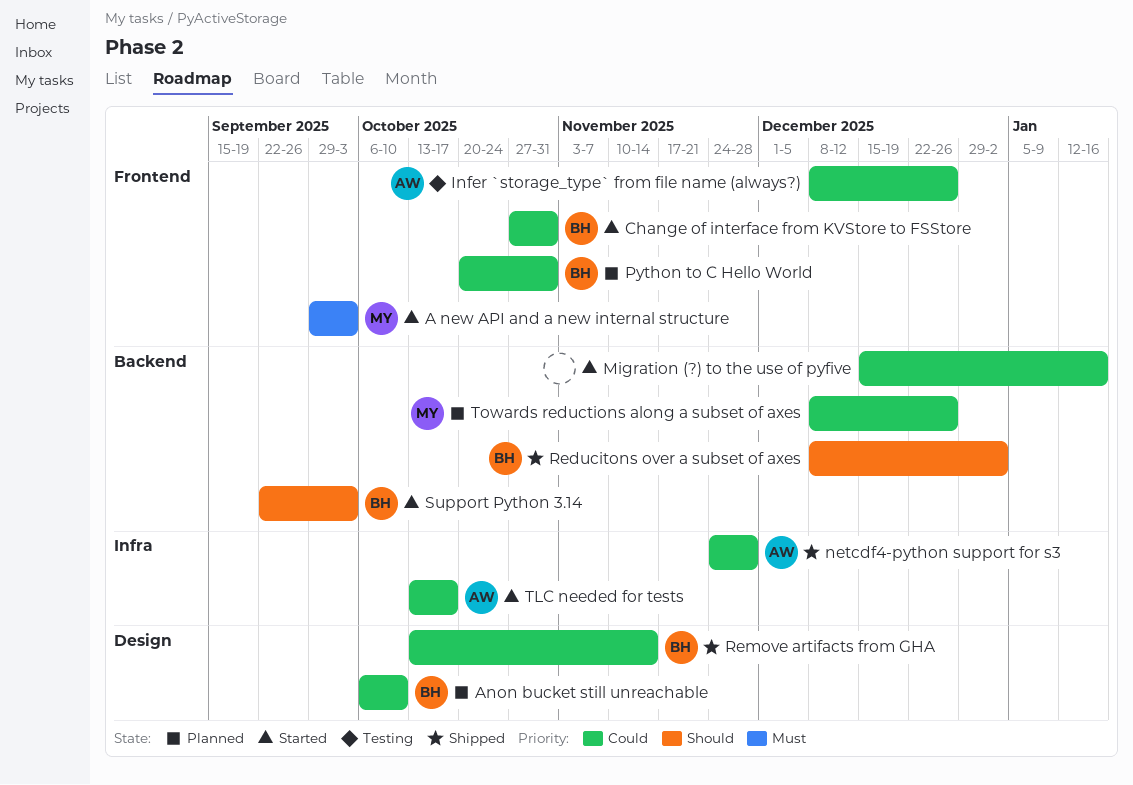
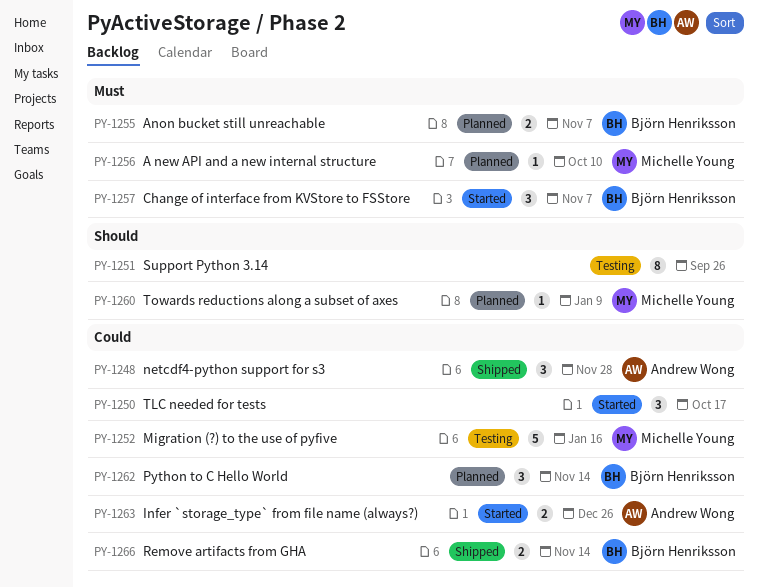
A new API and a new internal structure, status: Started -> Planned
A new API and a new internal structure, due: Oct 3 -> Oct 10
Anon bucket still unreachable, priority: Could -> Must
Anon bucket still unreachable, due: Oct 10 -> Nov 7
Change of interface from KVStore to FSStore, priority: Could -> Must
Change of interface from KVStore to FSStore, due: Oct 31 -> Nov 7
Infer `storage_type` from file name (always?), status: Testing -> Started
Migration (?) to the use of pyfive, status: Started -> Testing
Migration (?) to the use of pyfive, owner: none -> Michelle Young
Python to C Hello World, due: Oct 31 -> Nov 14
Reducitons over a subset of axes: present -> none
Support Python 3.14, status: Started -> Testing
Support Python 3.14, owner: Björn Henriksson -> none
Support Python 3.14, due: Oct 3 -> Sep 26
TLC needed for tests, owner: Andrew Wong -> none
Towards reductions along a subset of axes, priority: Could -> Should
Towards reductions along a subset of axes, due: Dec 26 -> Jan 9

